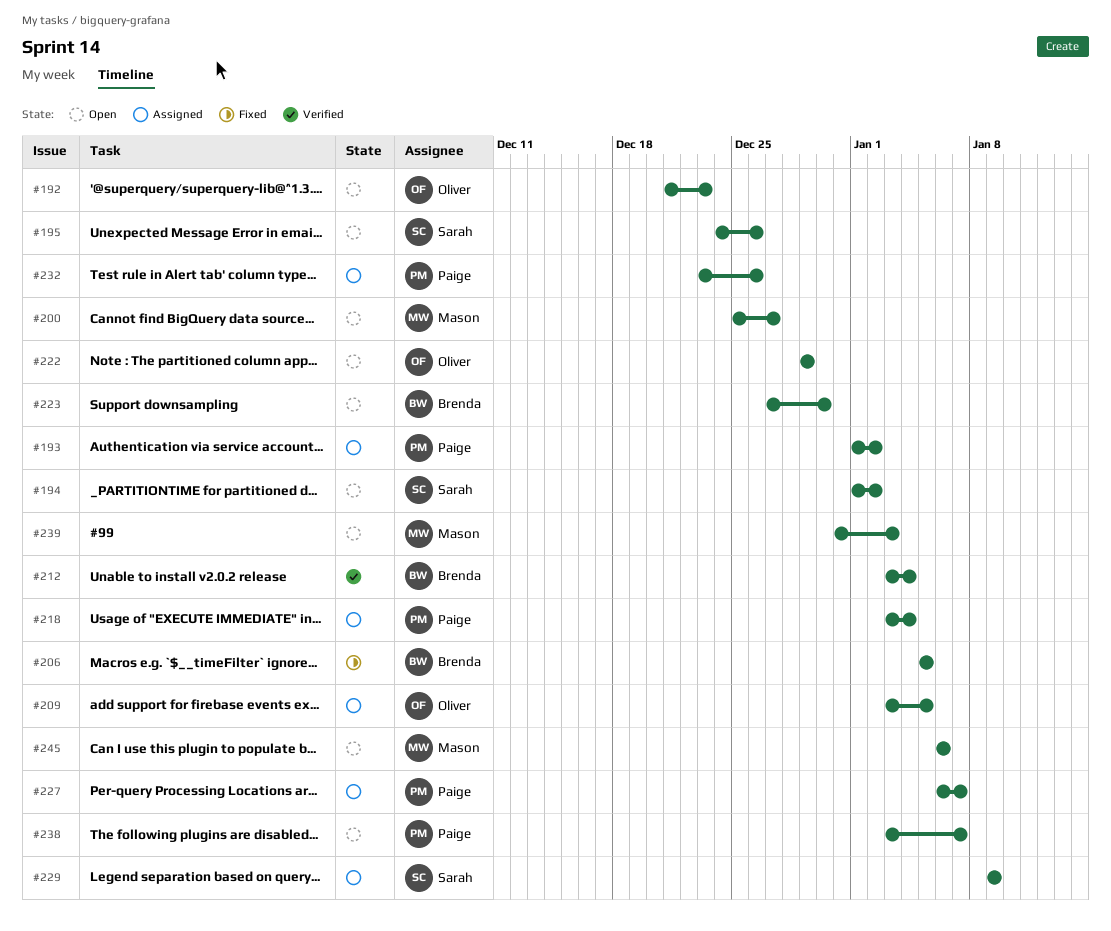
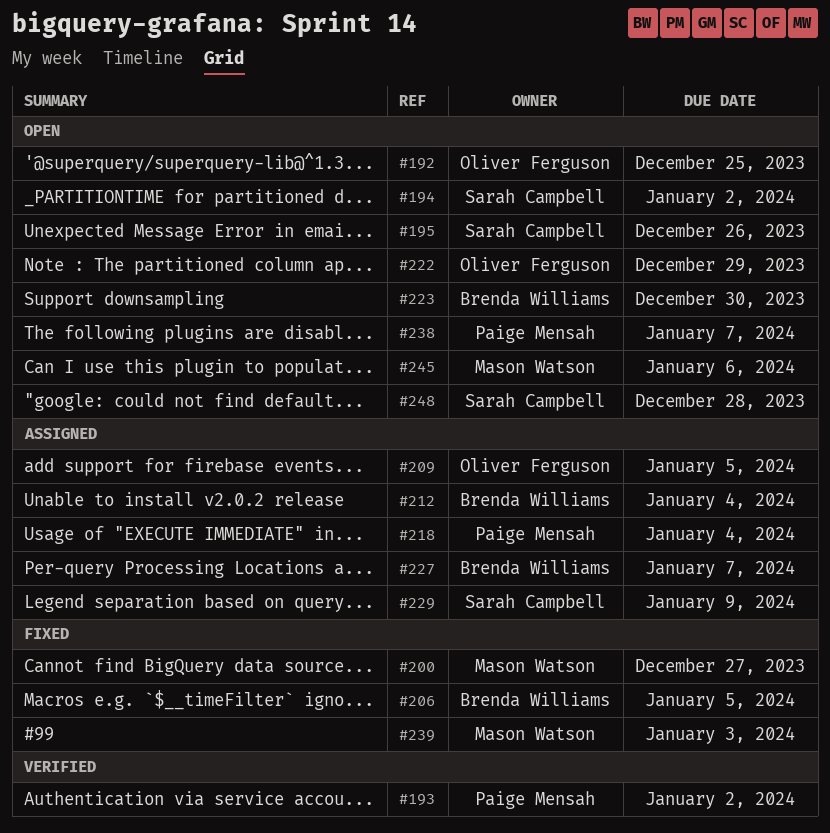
#192, due: Dec 23 -> Dec 25
#193, status: Assigned -> Verified
#200, status: Open -> Fixed
#212, status: Verified -> Assigned
#227, owner: Paige Mensah -> Brenda Williams
#232: present -> none
#239, status: Open -> Fixed
#248: none -> present

